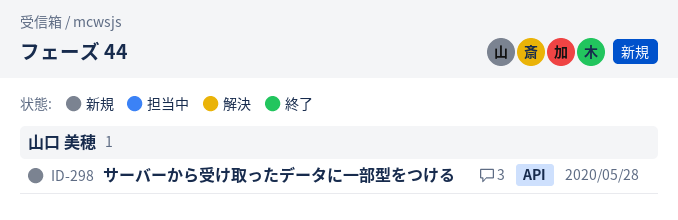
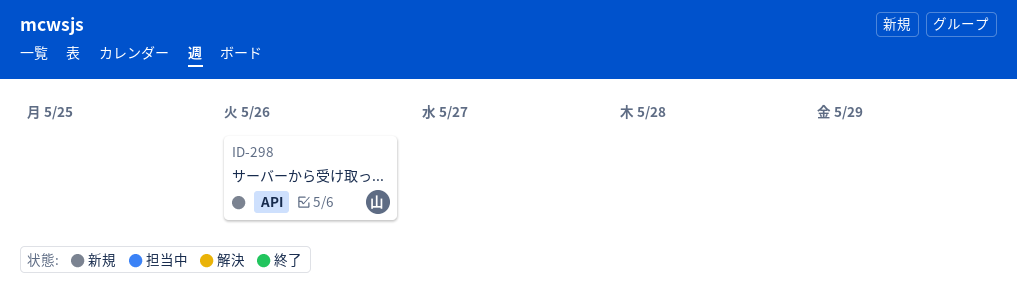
ID-298, due: May 28 -> May 26

